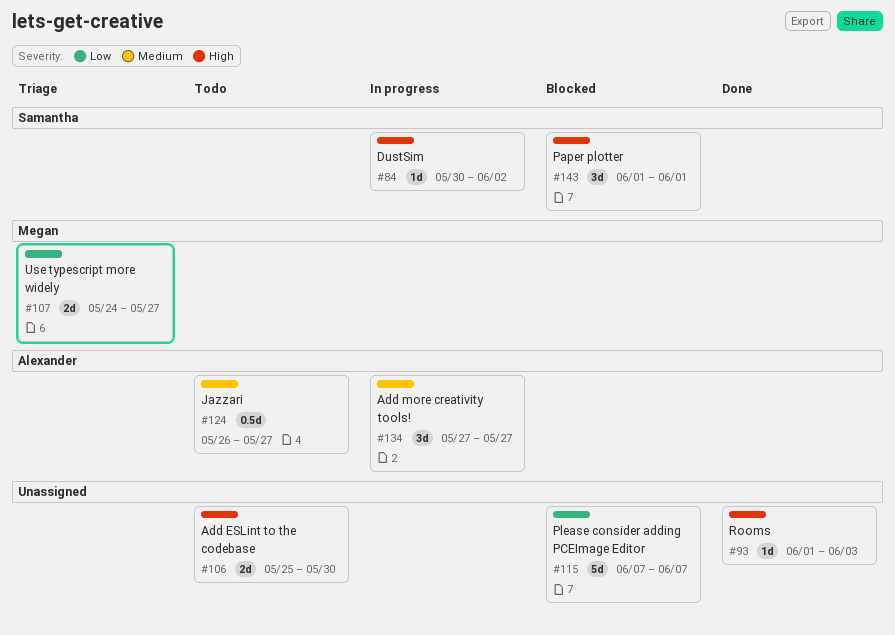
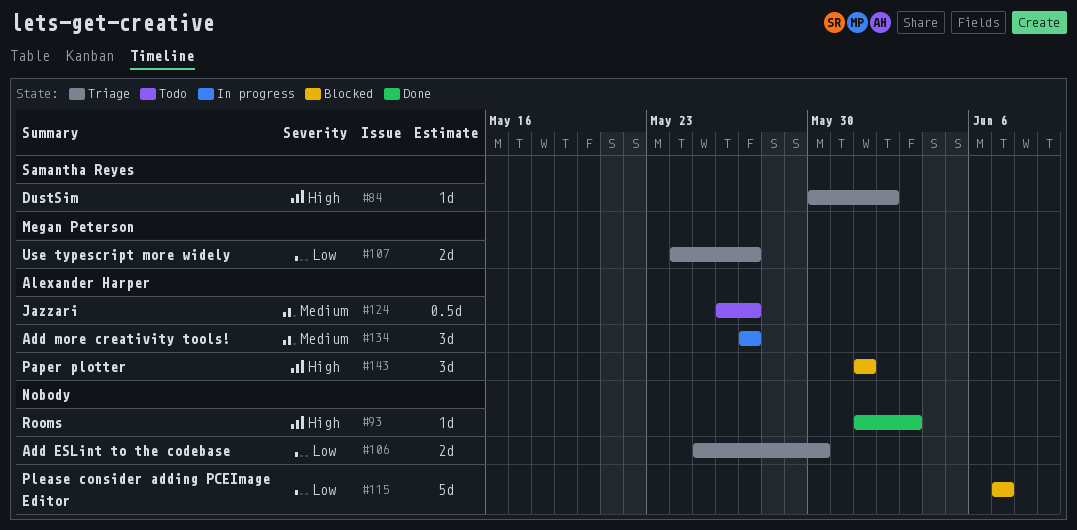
#84, status: In progress -> Triage
#106, status: Todo -> Triage
#106, priority: High -> Low
#143, owner: Samantha Reyes -> Alexander Harper

